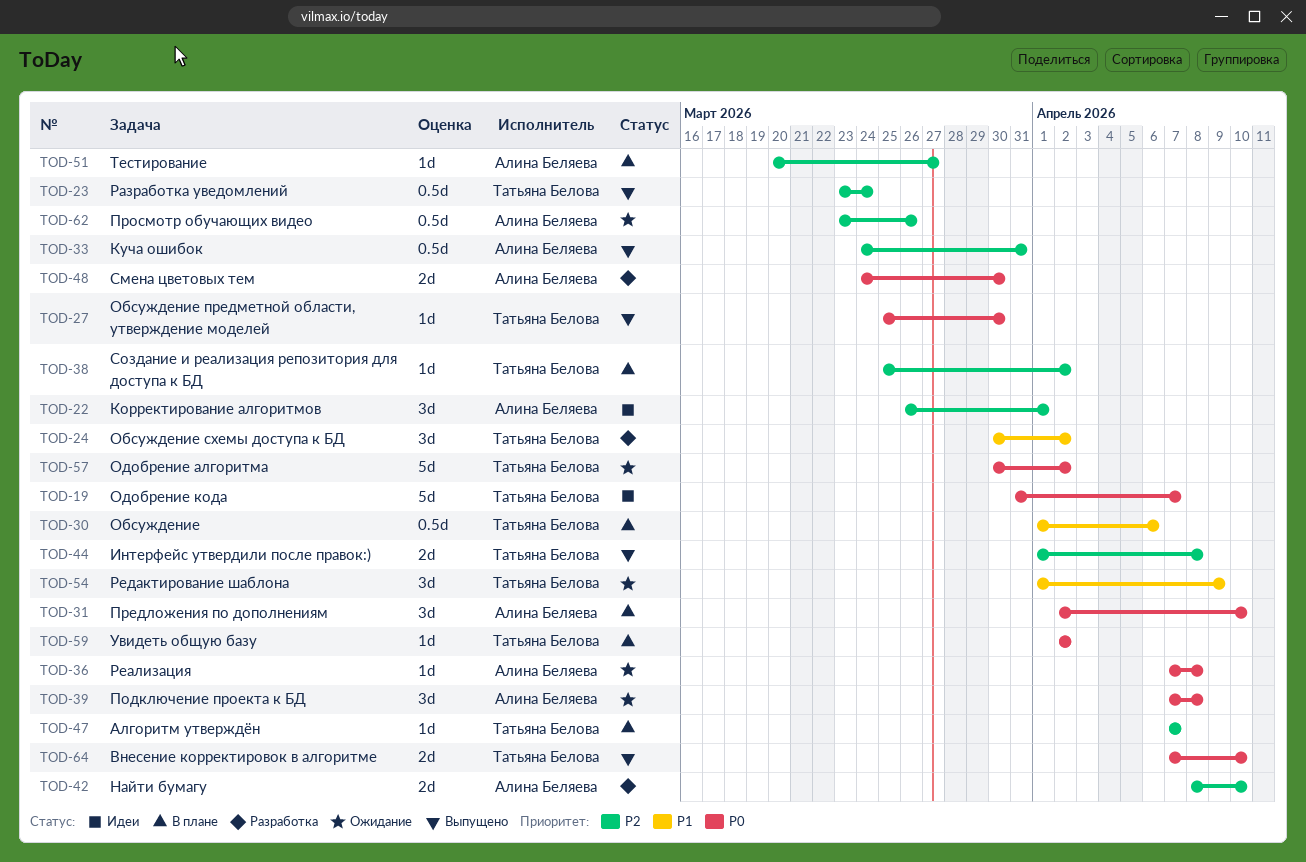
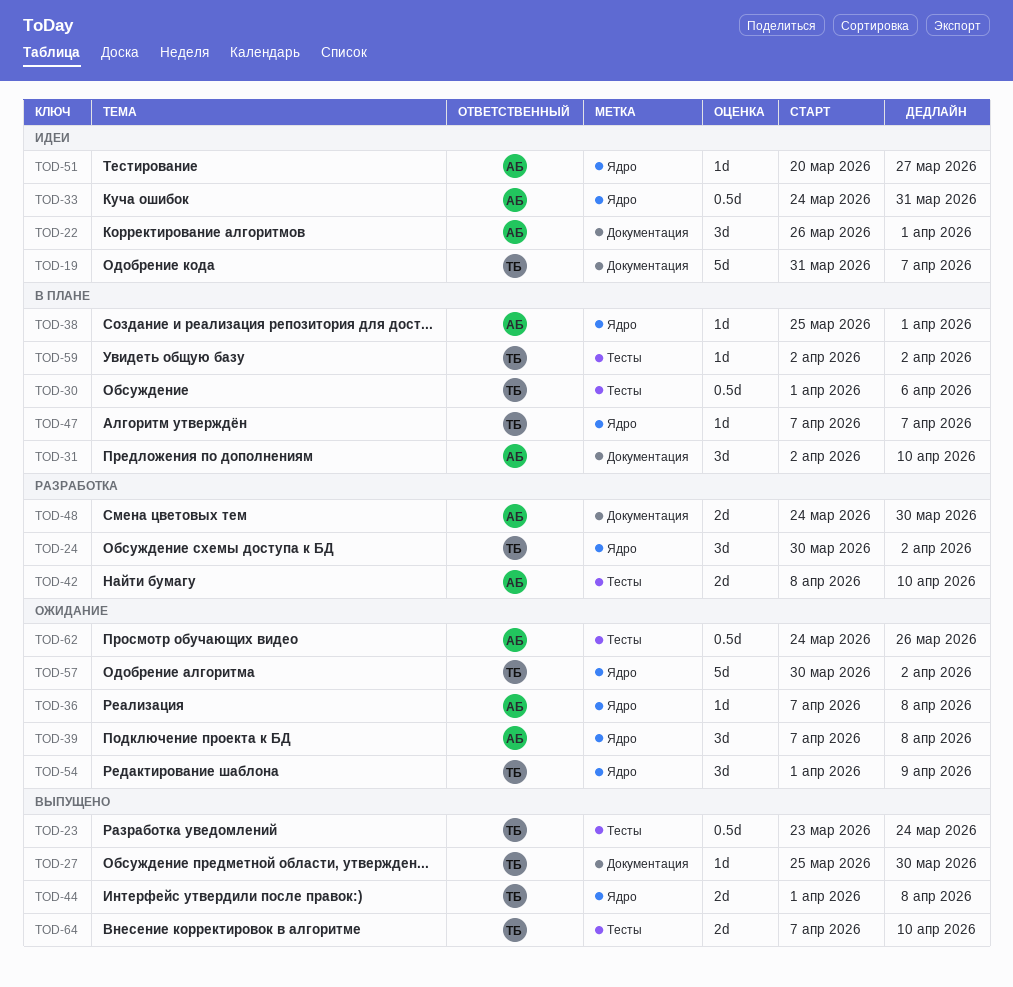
TOD-33, status: Выпущено -> Идеи
TOD-38, owner: Татьяна Белова -> Алина Беляева
TOD-38, due: Apr 2 -> Apr 1
TOD-51, status: В плане -> Идеи
TOD-62, start: Mar 23 -> Mar 24

